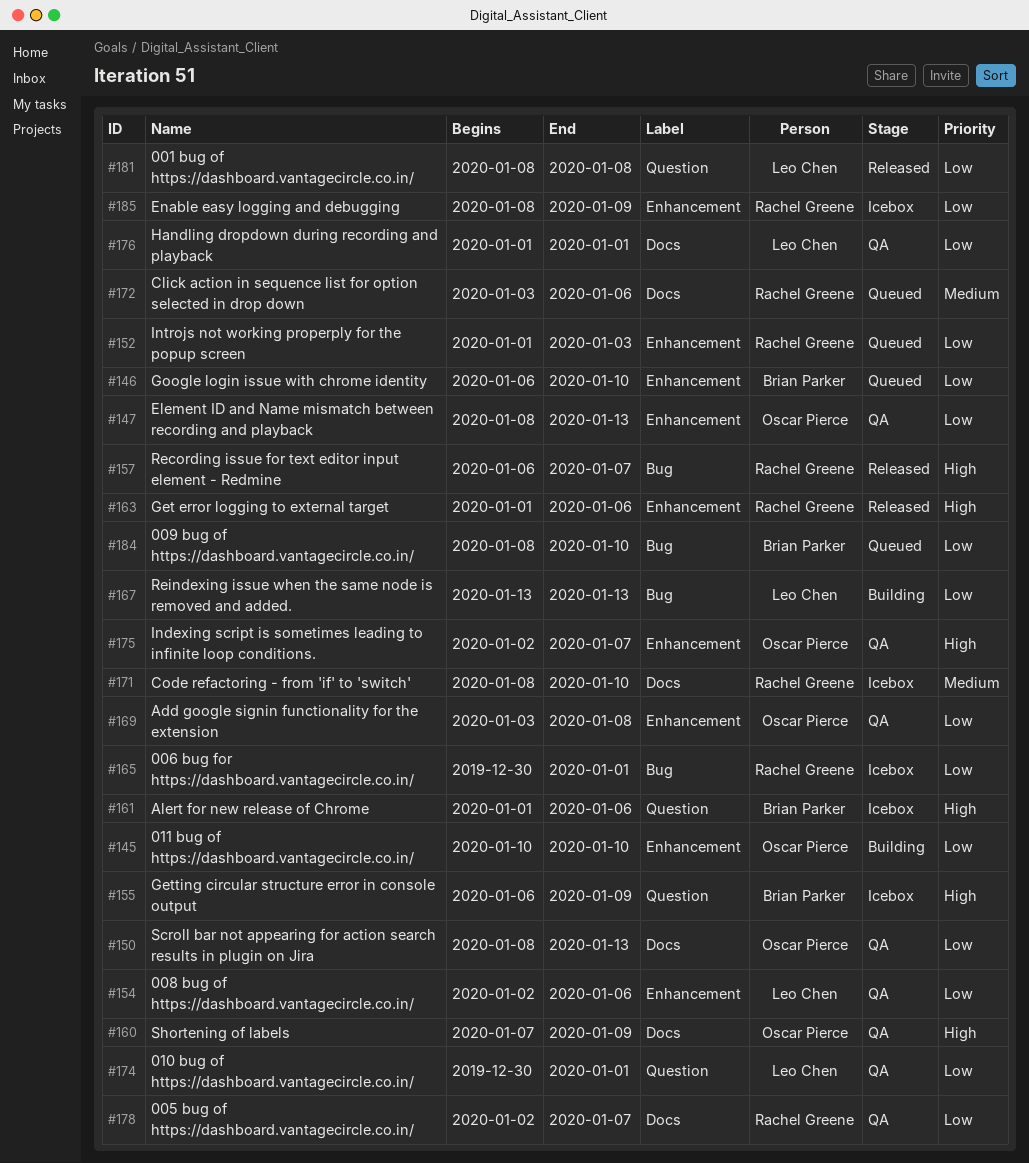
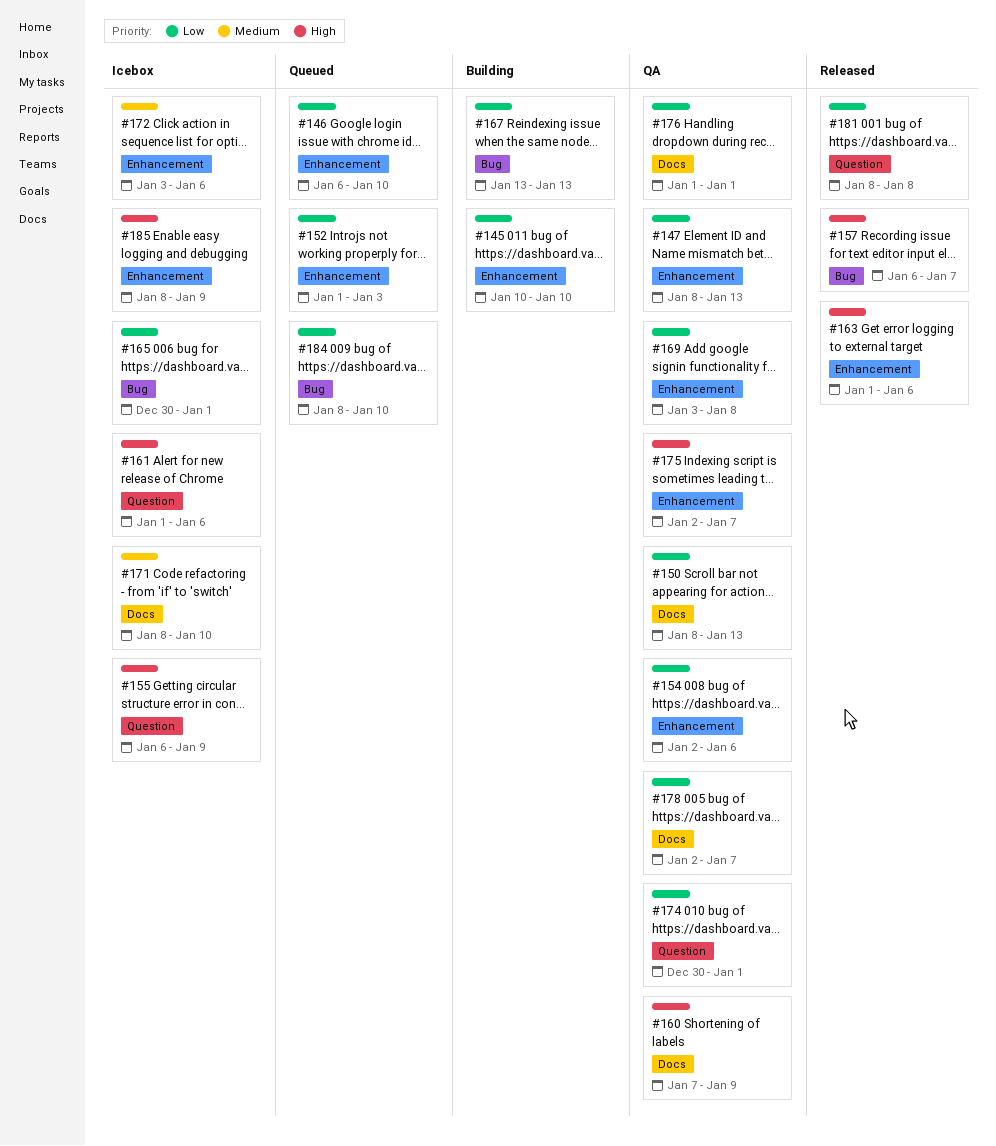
#172, status: Queued -> Icebox
#172, label: Docs -> Enhancement
#185, priority: Low -> High

